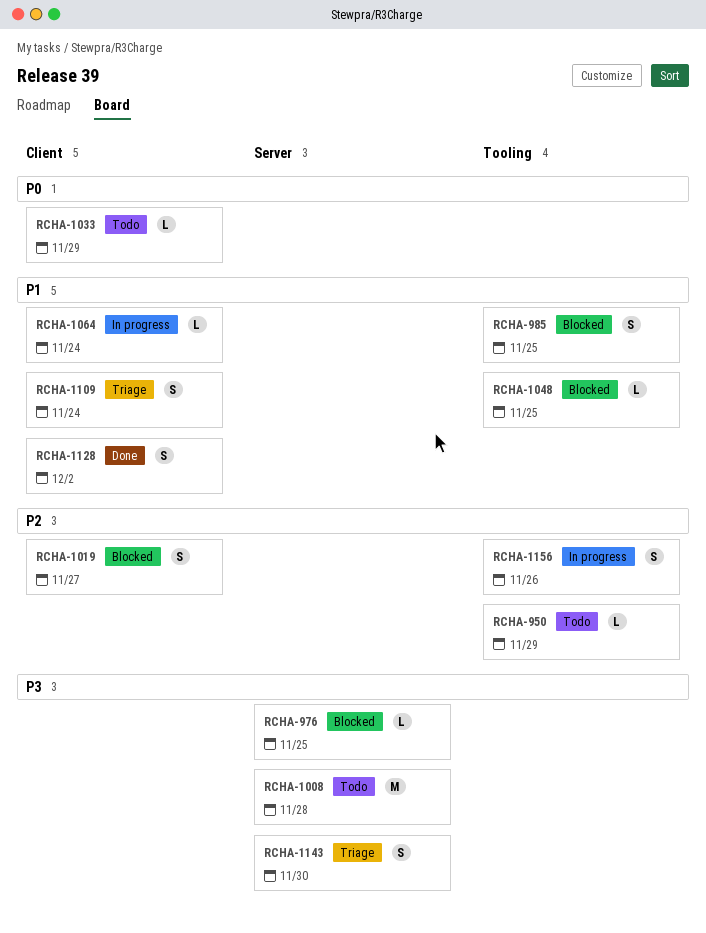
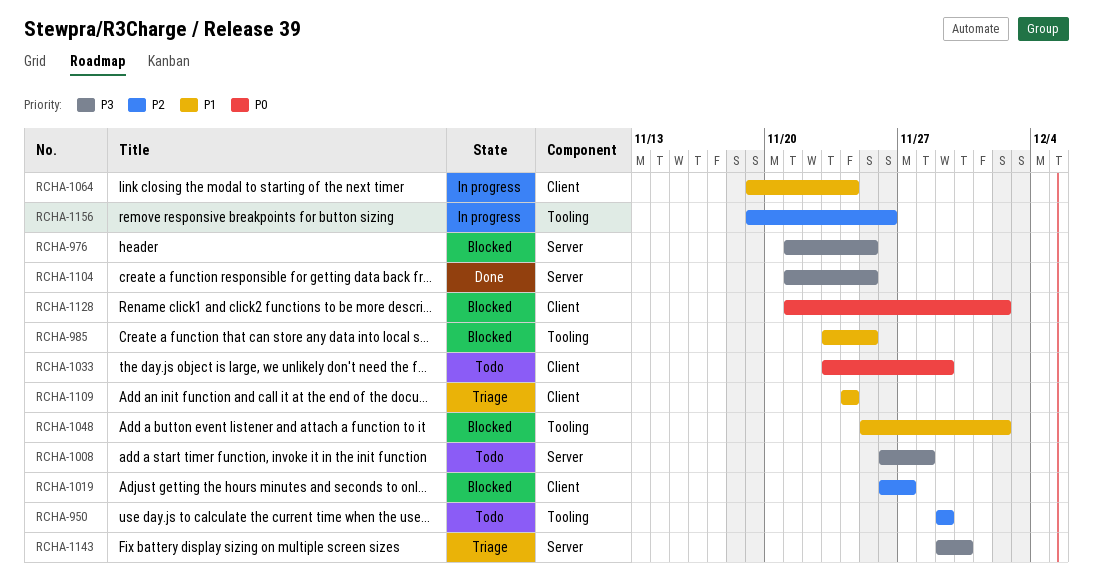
RCHA-1048, due: Nov 25 -> Dec 2
RCHA-1104: none -> present
RCHA-1128, status: Done -> Blocked
RCHA-1128, priority: P1 -> P0

